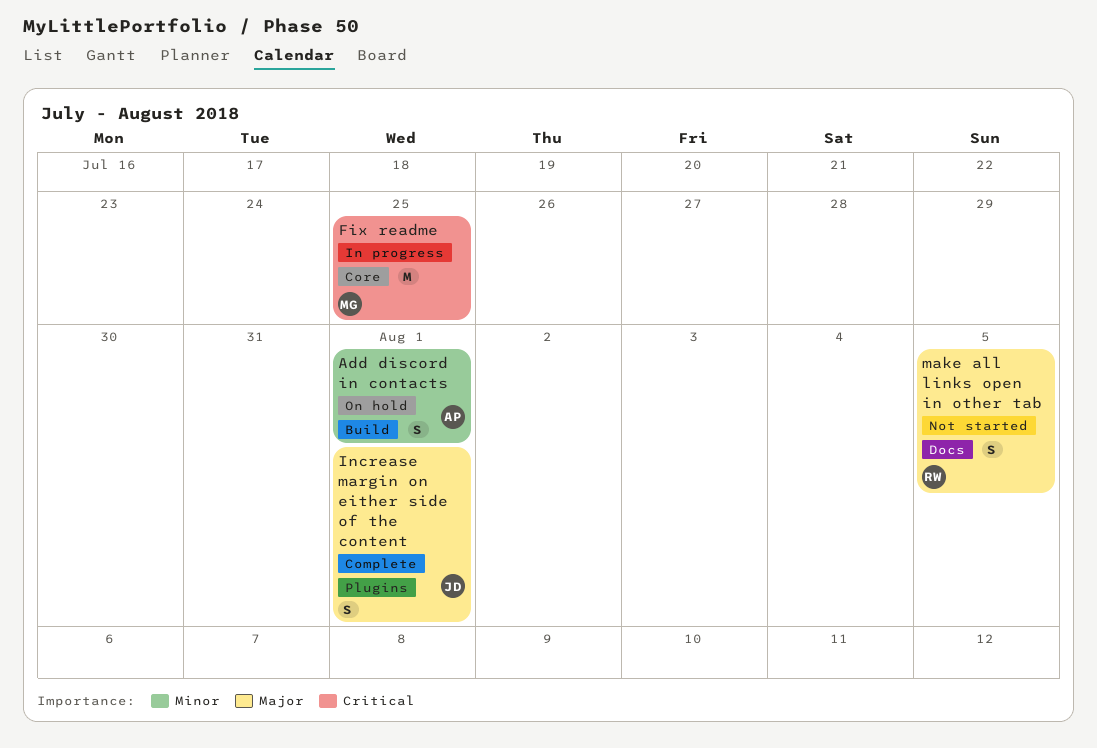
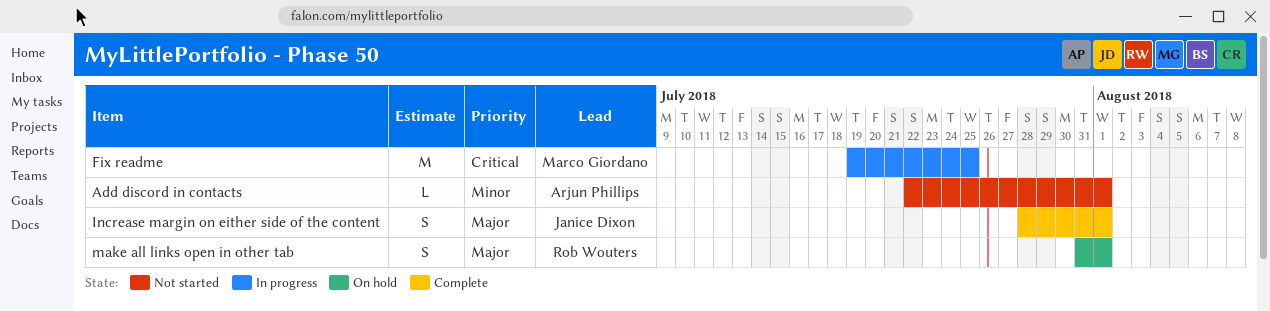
Add discord in contacts, status: On hold -> Not started
Add discord in contacts, estimate: S -> L
make all links open in other tab, status: Not started -> On hold
make all links open in other tab, due: Aug 5 -> Aug 1

